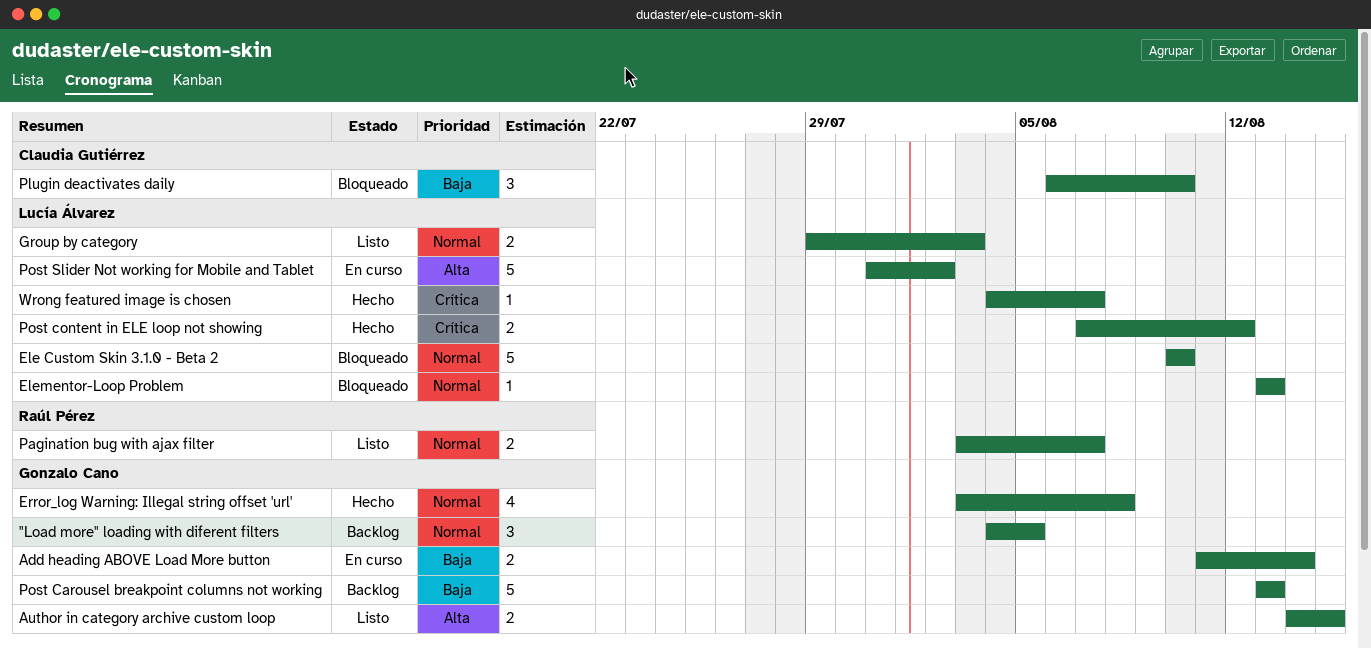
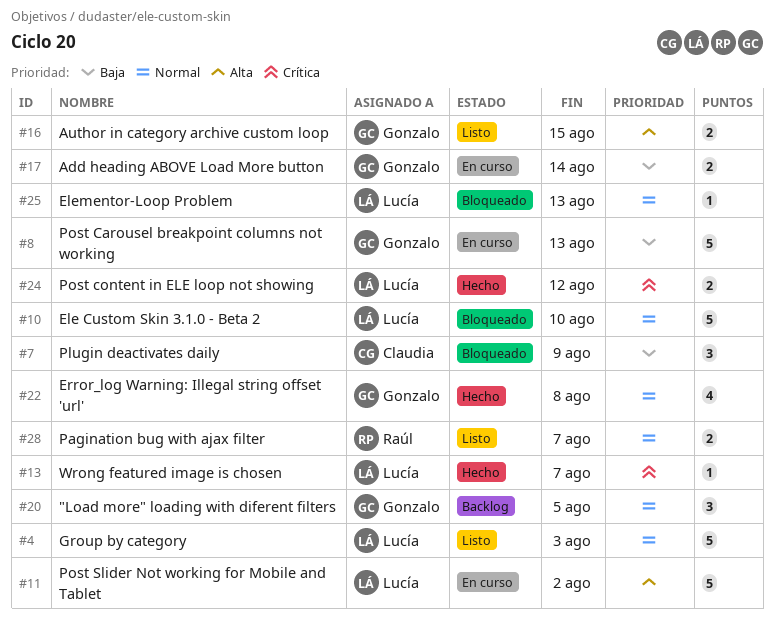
Group by category, estimate: 2 -> 5
Plugin deactivates daily, due: Aug 10 -> Aug 9
Post Carousel breakpoint columns not working, status: Backlog -> En curso

